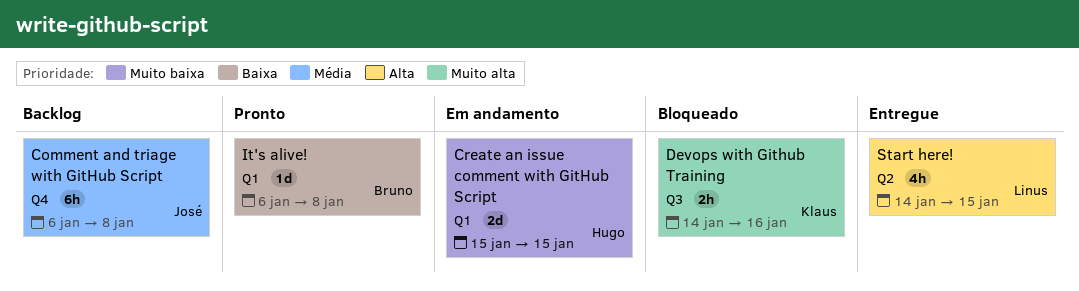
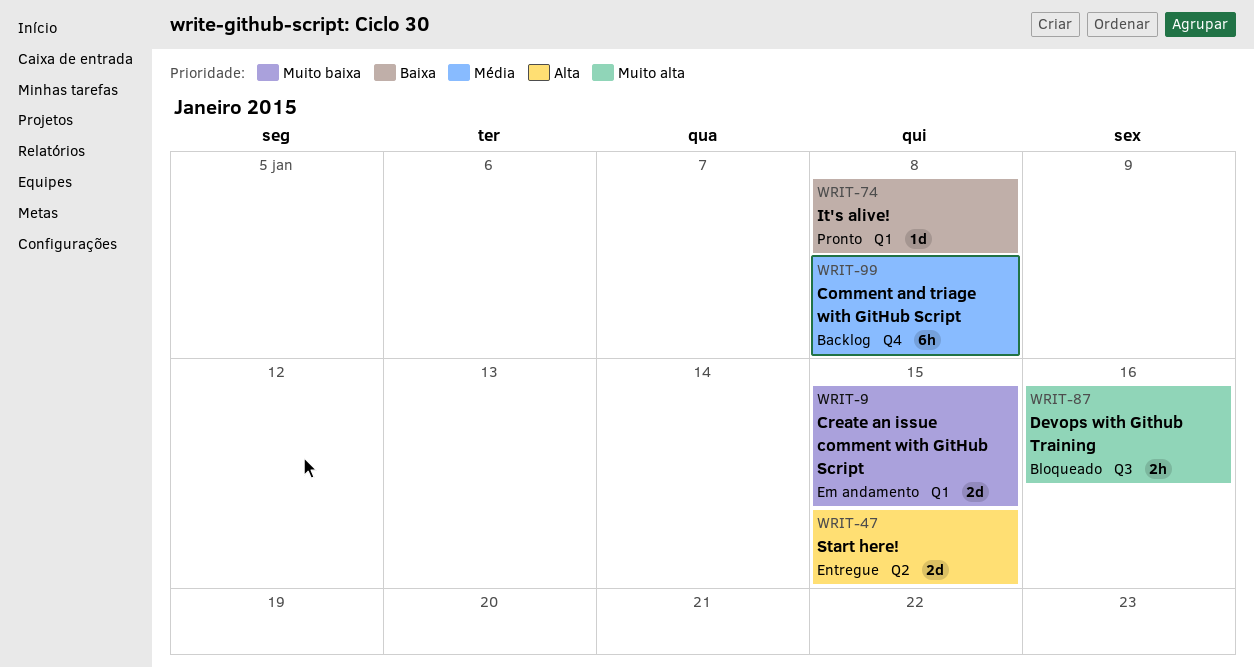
Start here!, estimate: 4h -> 2d

